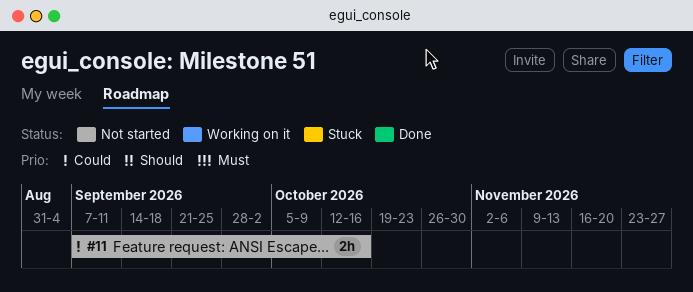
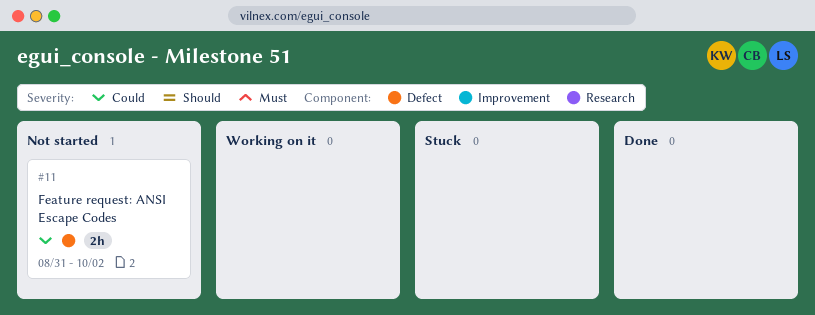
#11, start: Sep 7 -> Aug 31
#11, due: Oct 16 -> Oct 2

